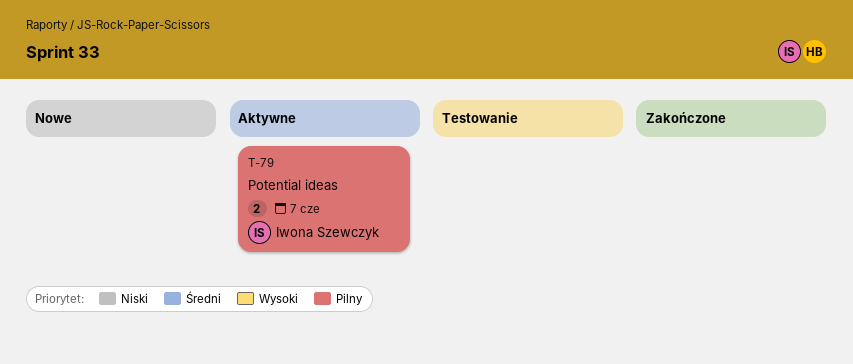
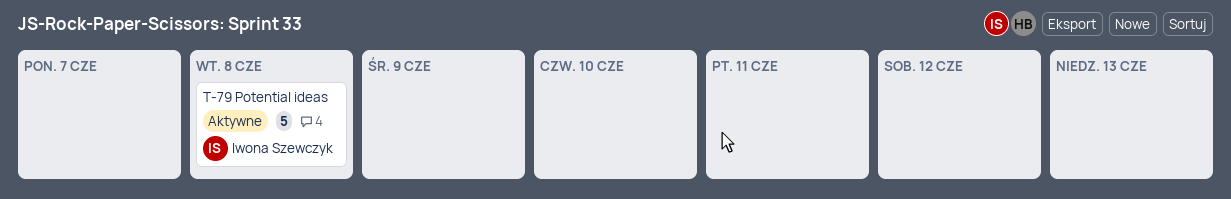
T-79, estimate: 2 -> 5
T-79, due: Jun 7 -> Jun 8

